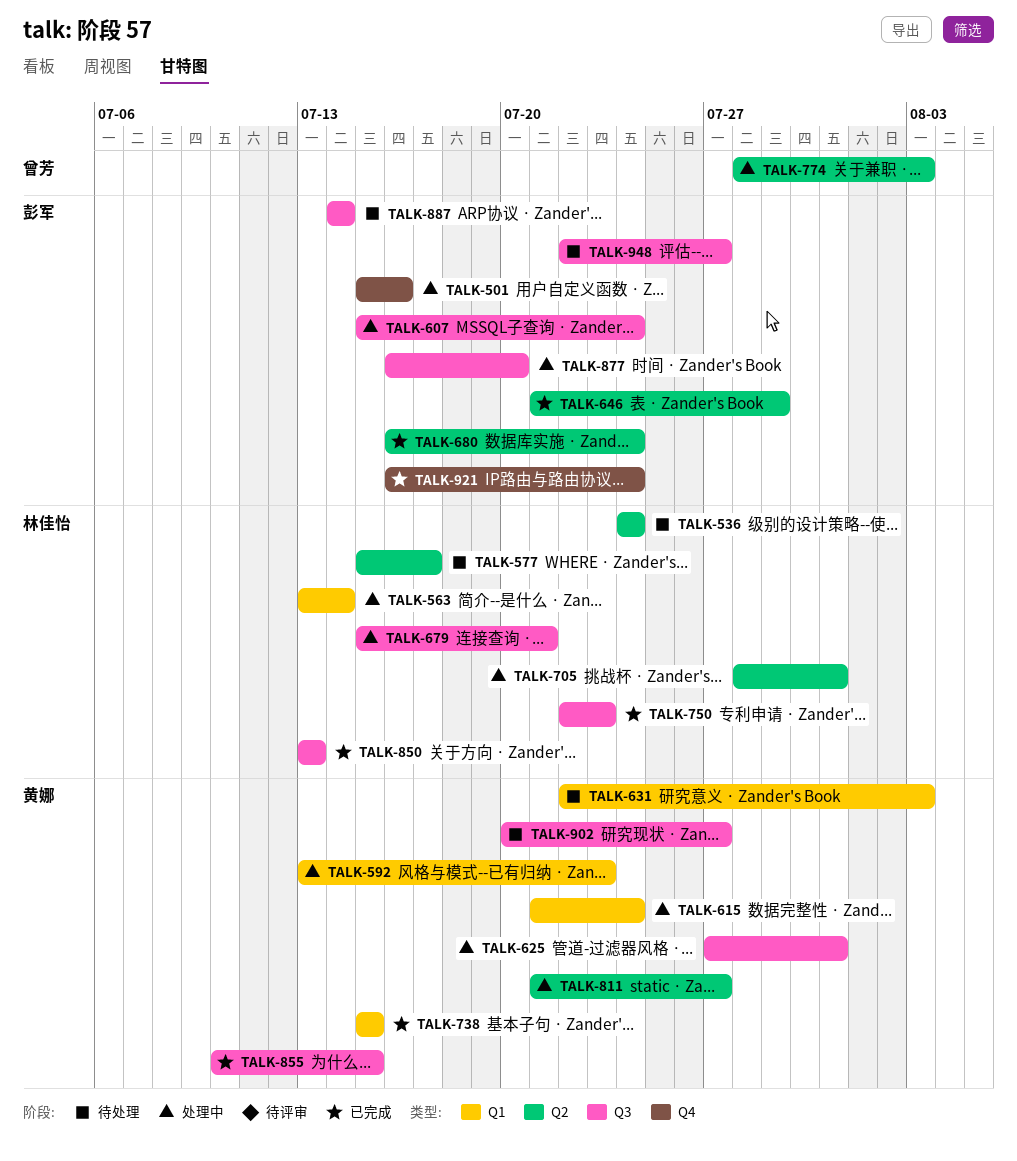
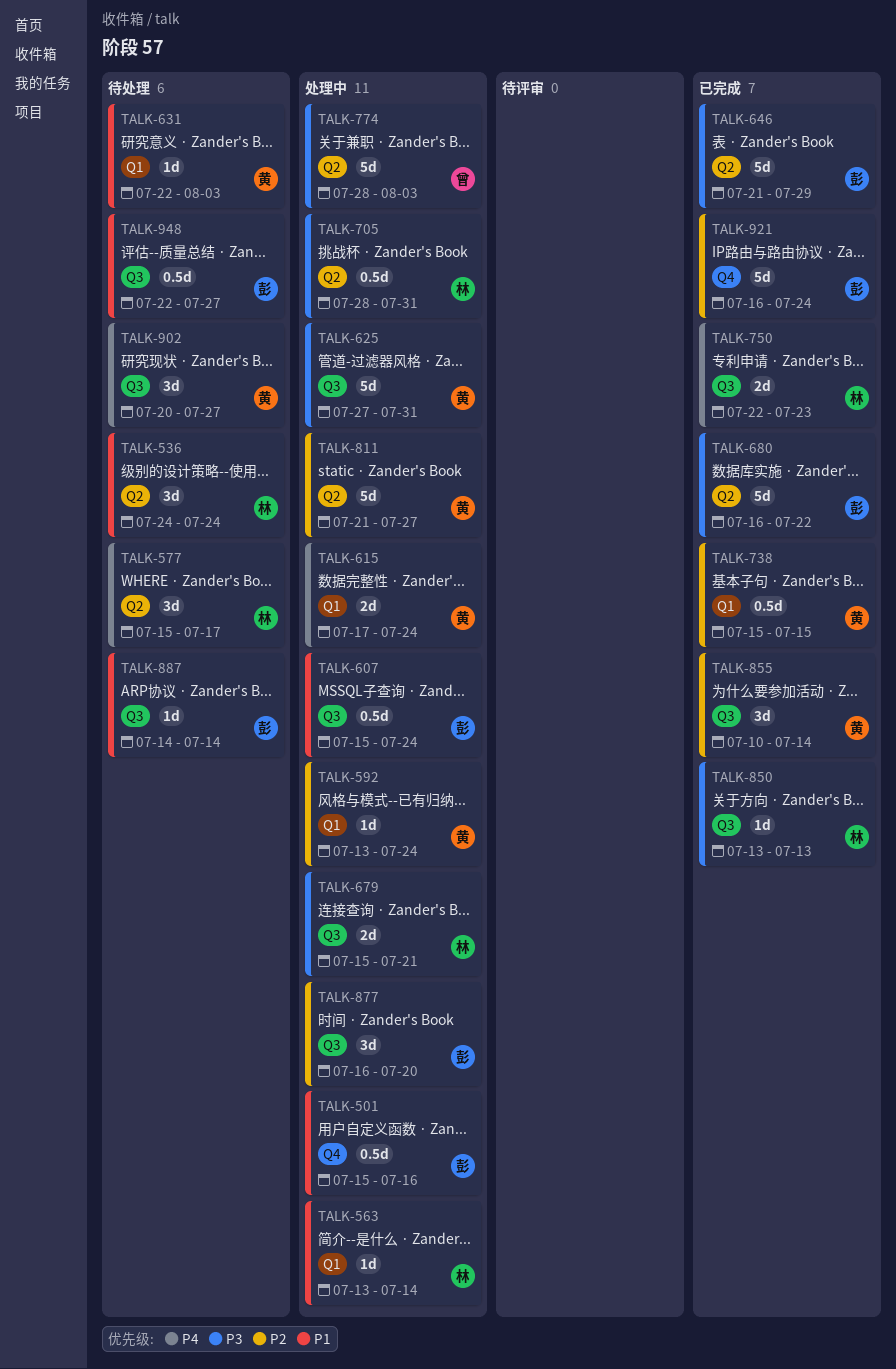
TALK-592, due: Jul 23 -> Jul 24
TALK-615, start: Jul 21 -> Jul 17
TALK-680, due: Jul 24 -> Jul 22
TALK-855, due: Jul 15 -> Jul 14

